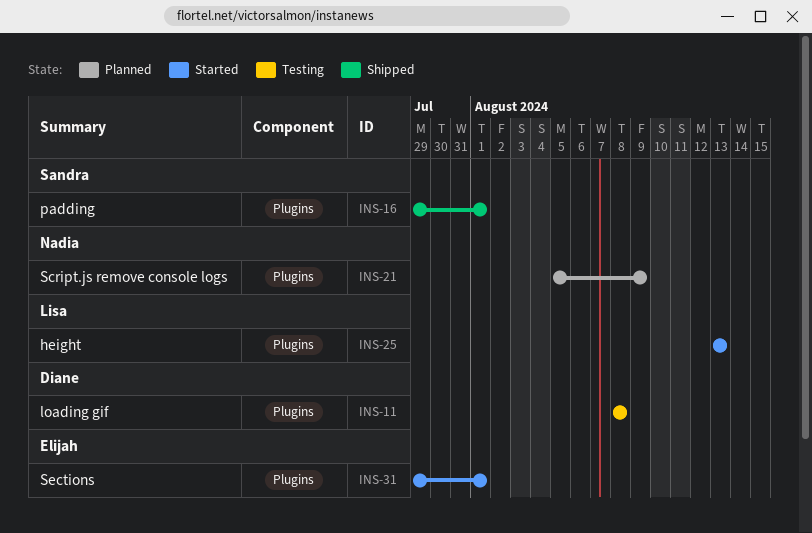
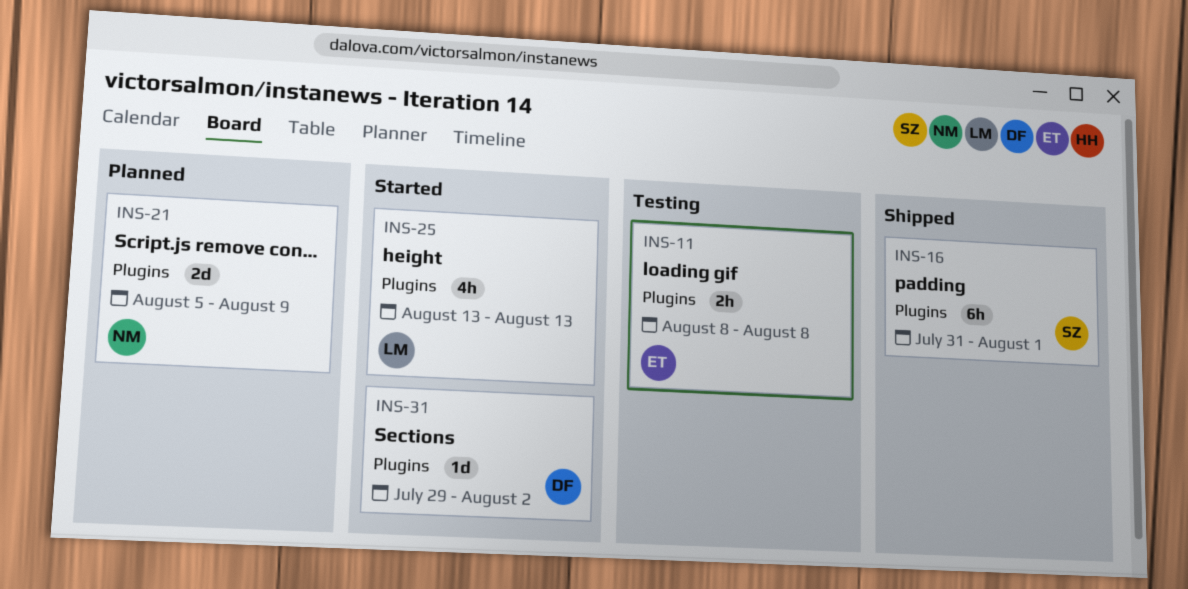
INS-11, owner: Diane -> Elijah
INS-16, start: Jul 29 -> Jul 31
INS-31, owner: Elijah -> Diane
INS-31, due: Aug 1 -> Aug 2

